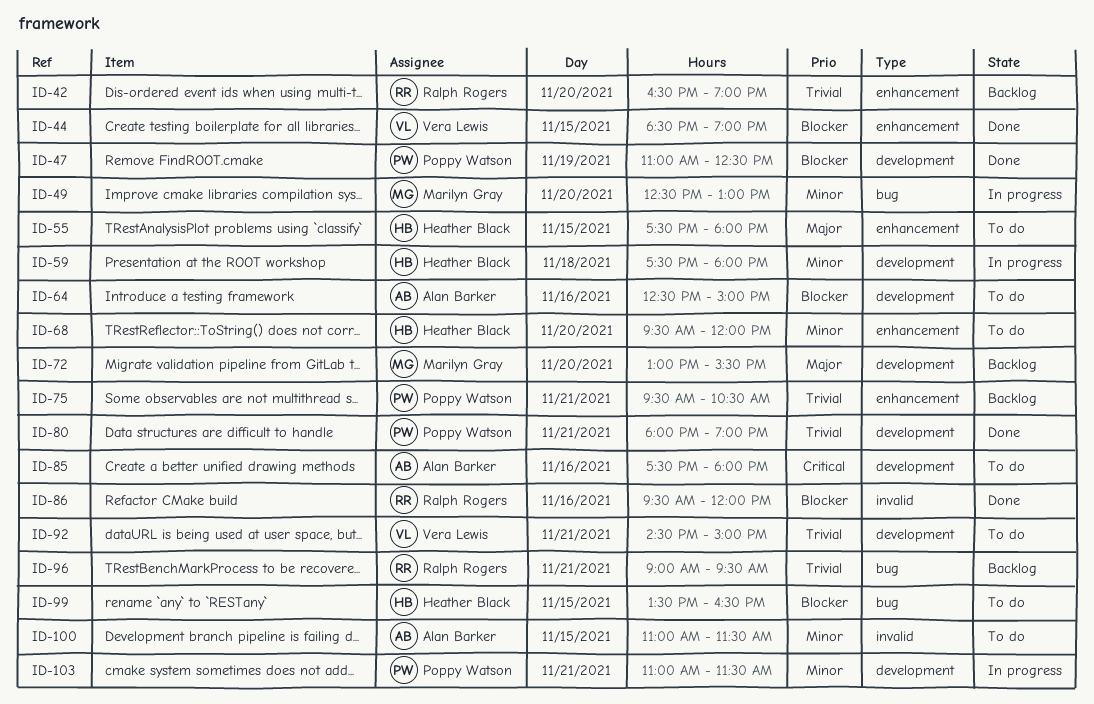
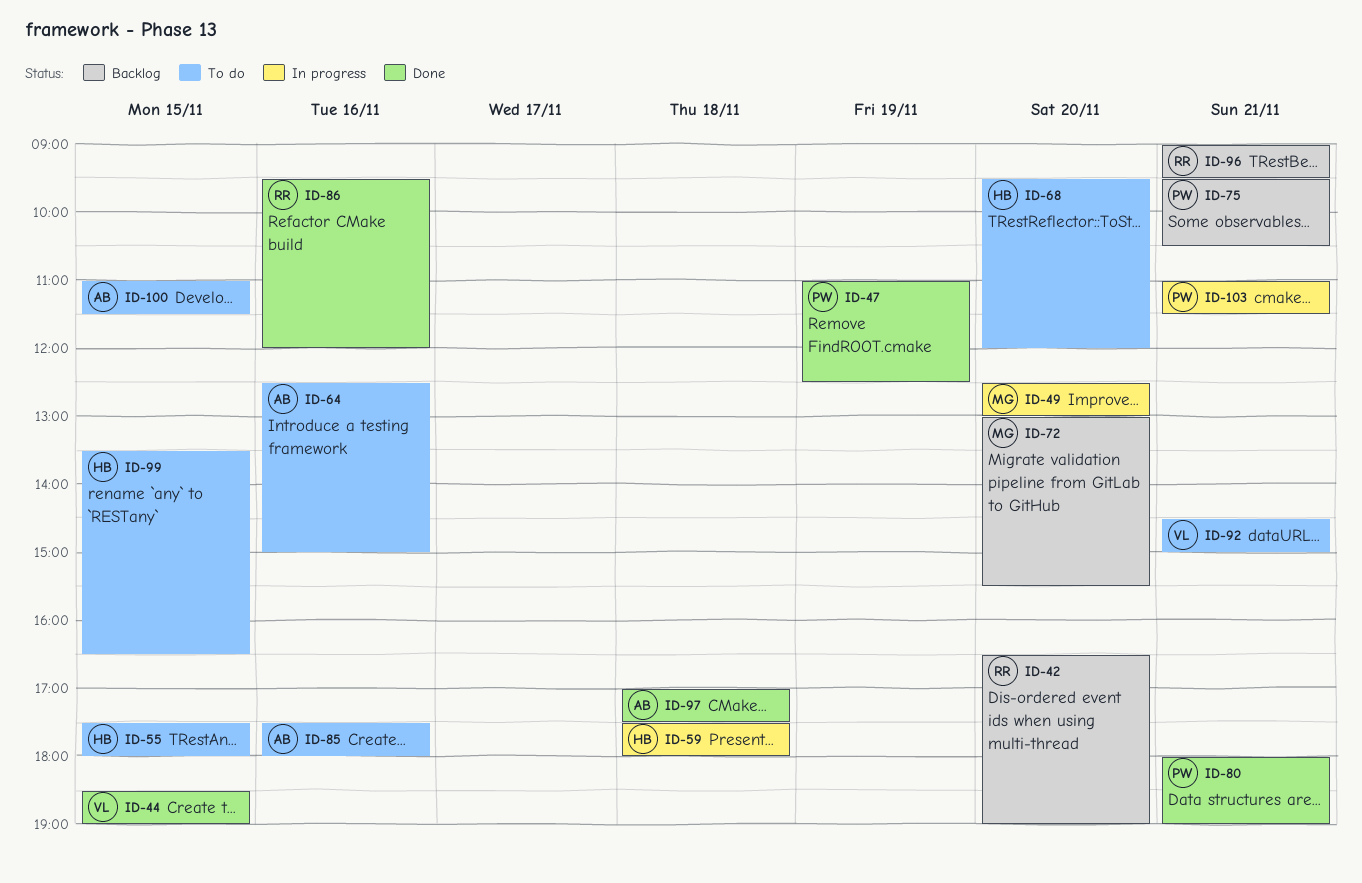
ID-97: none -> present

